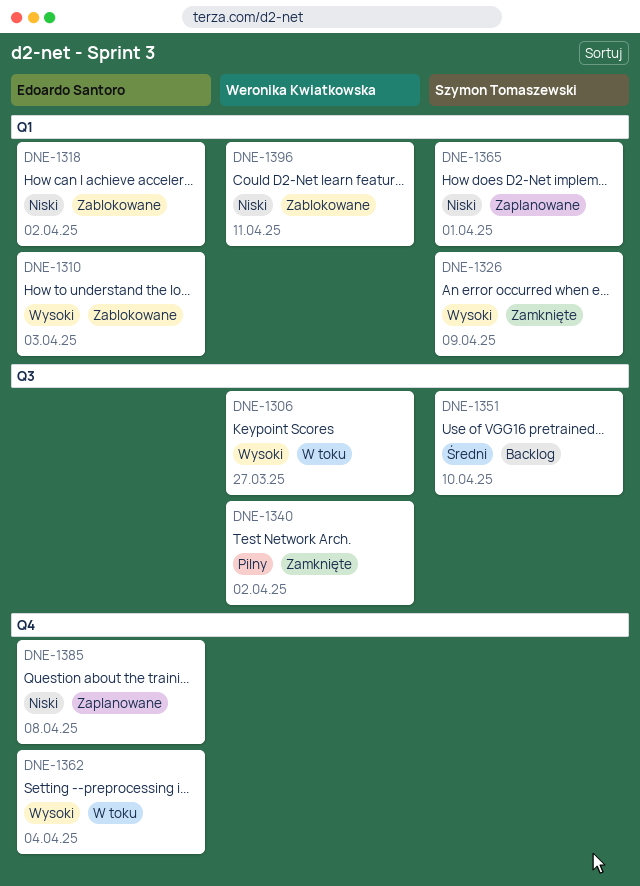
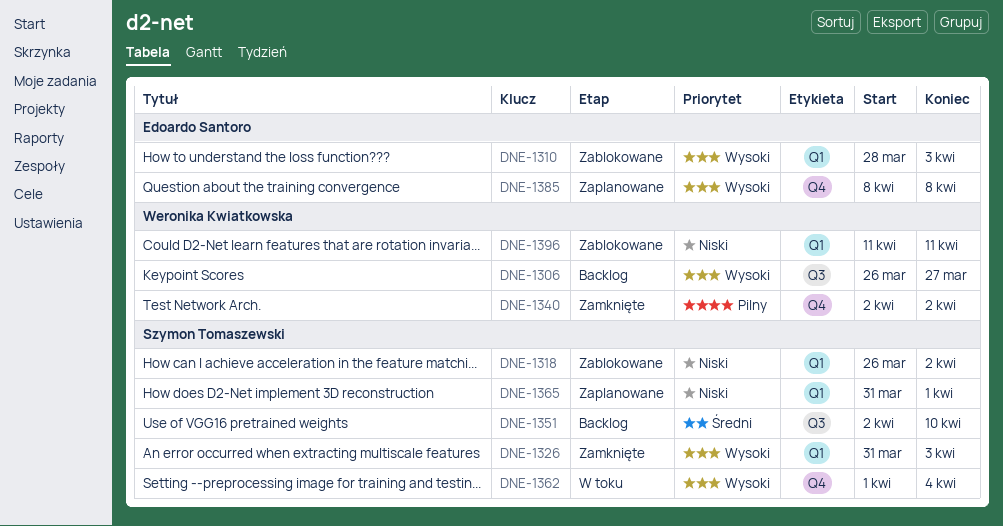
DNE-1306, status: W toku -> Backlog
DNE-1318, owner: Edoardo Santoro -> Szymon Tomaszewski
DNE-1326, due: Apr 9 -> Apr 3
DNE-1340, label: Q3 -> Q4
DNE-1362, owner: Edoardo Santoro -> Szymon Tomaszewski
DNE-1385, priority: Niski -> Wysoki

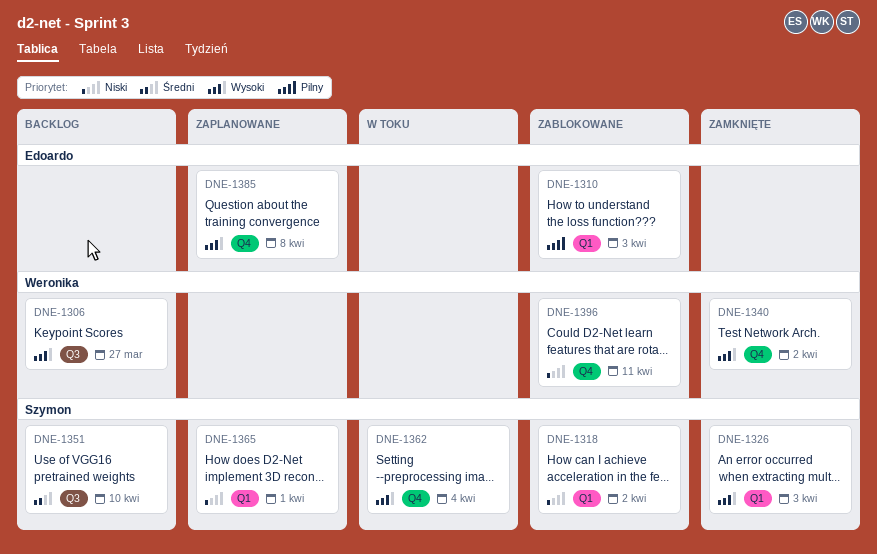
DNE-1310, priority: Wysoki -> Pilny
DNE-1340, priority: Pilny -> Wysoki
DNE-1396, label: Q1 -> Q4

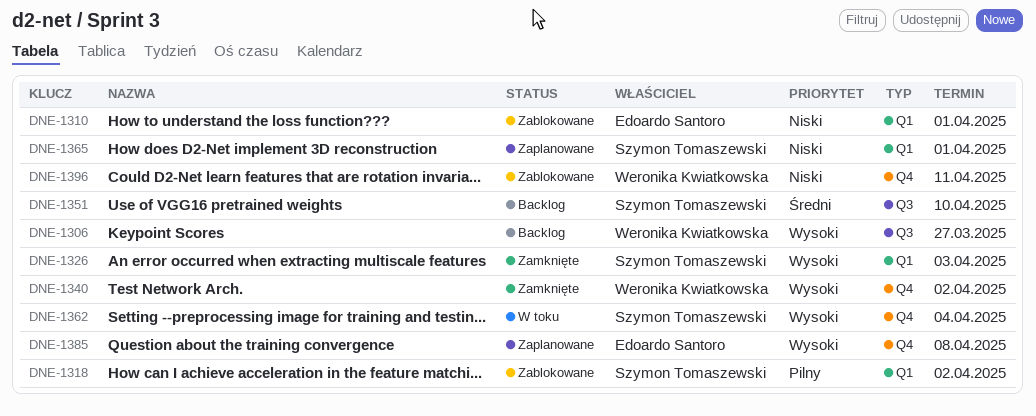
DNE-1310, priority: Pilny -> Niski
DNE-1310, due: Apr 3 -> Apr 1
DNE-1318, priority: Niski -> Pilny

